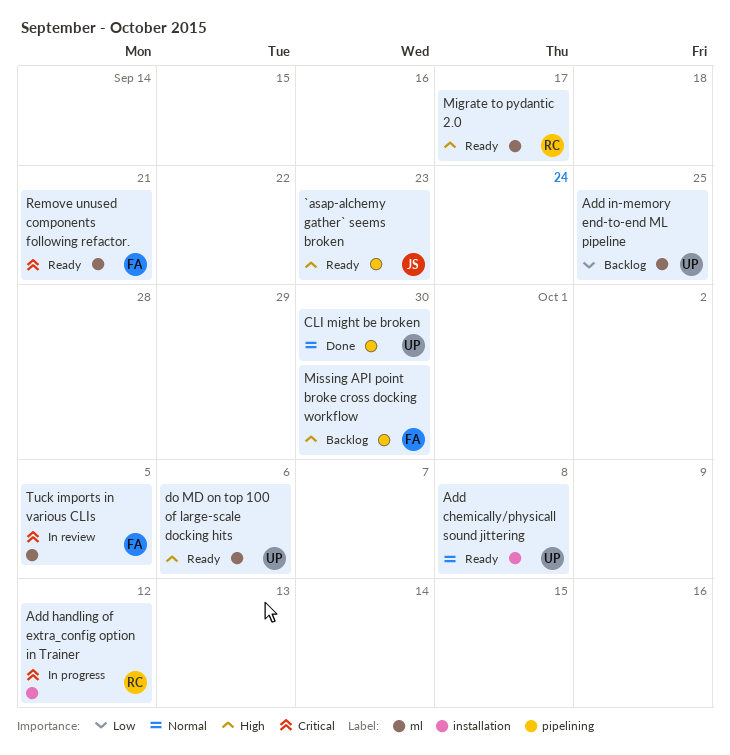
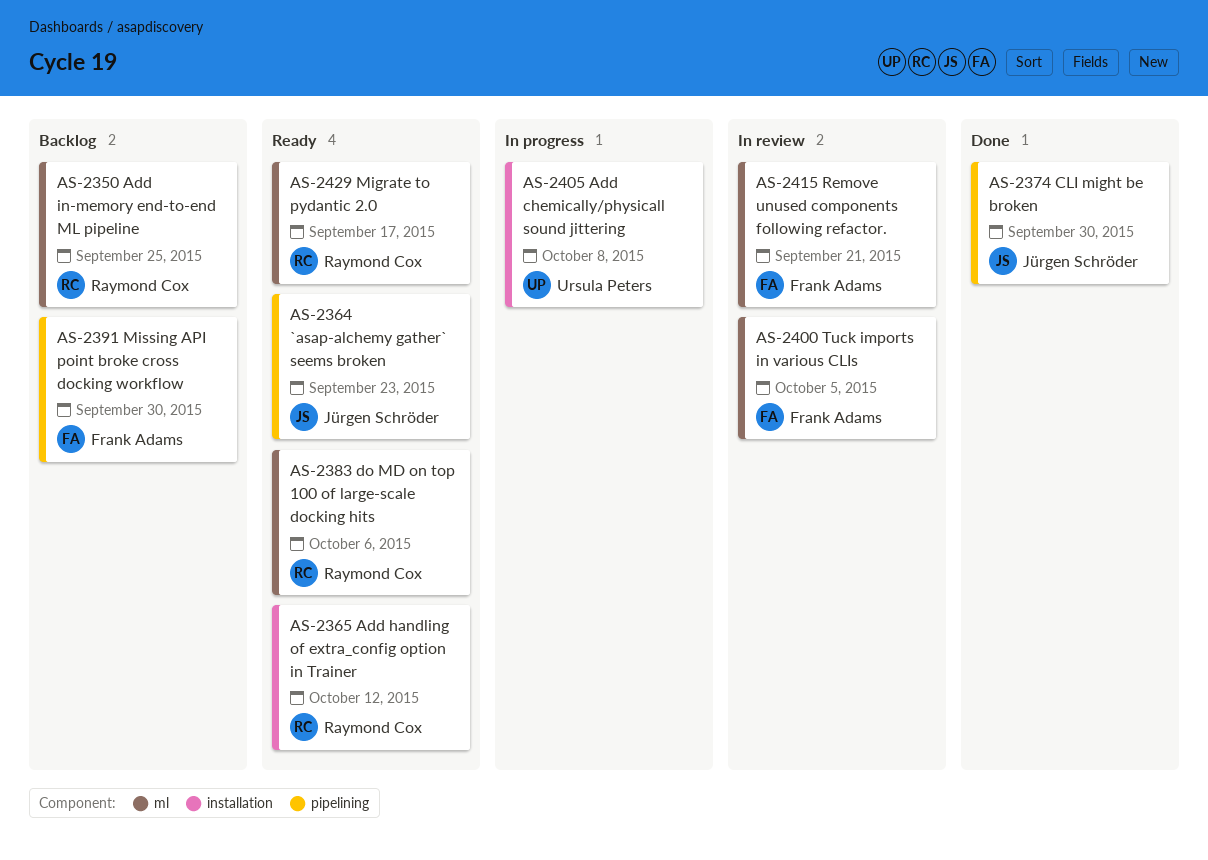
Add chemically/physicall sound jittering, status: Ready -> In progress
Add handling of extra_config option in Trainer, status: In progress -> Ready
Add in-memory end-to-end ML pipeline, owner: Ursula Peters -> Raymond Cox
CLI might be broken, owner: Ursula Peters -> Jürgen Schröder
do MD on top 100 of large-scale docking hits, owner: Ursula Peters -> Raymond Cox
Remove unused components following refactor., status: Ready -> In review

